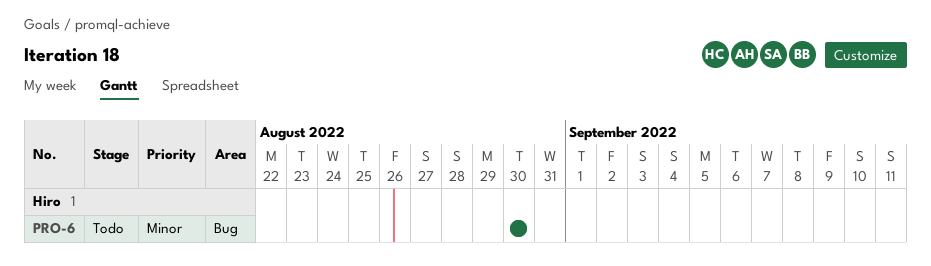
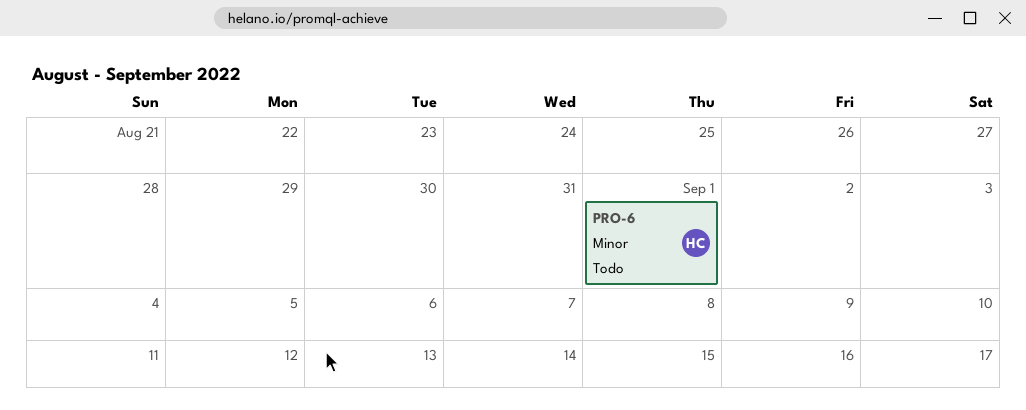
PRO-6, due: Aug 30 -> Sep 1

